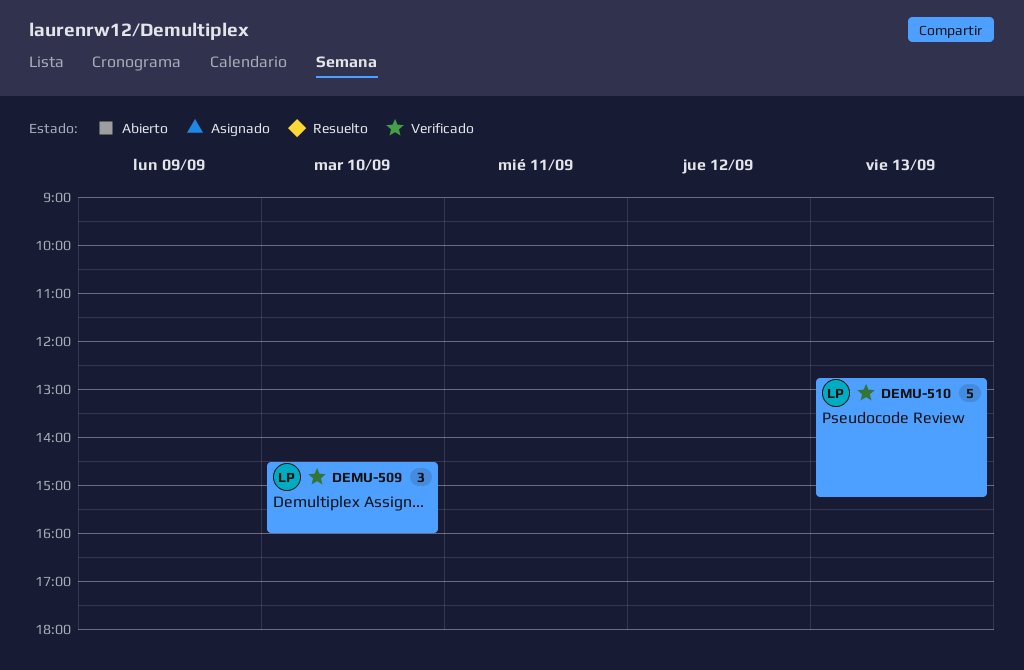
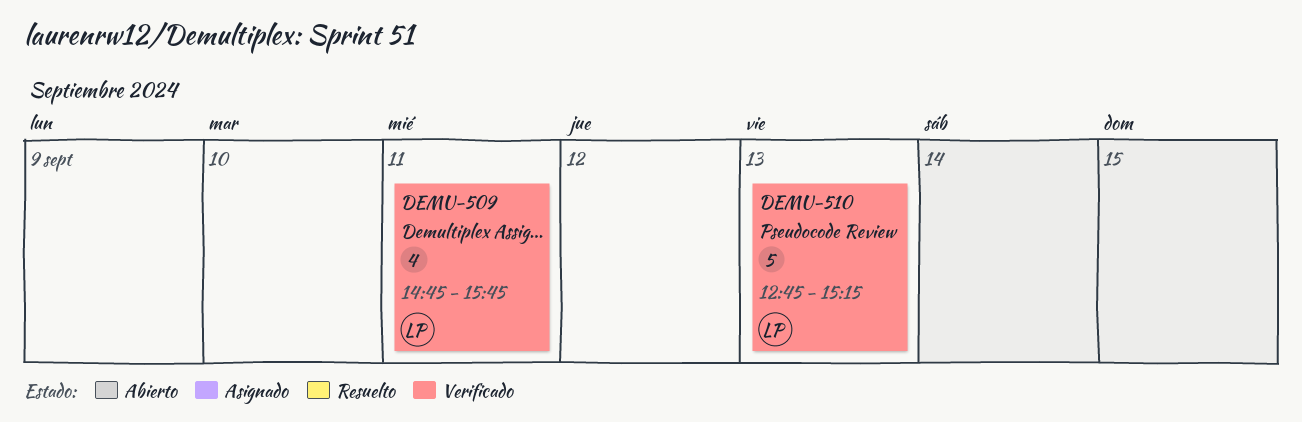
DEMU-509, estimate: 3 -> 4
DEMU-509, day: Sep 10 -> Sep 11
DEMU-509, begins: 14:30 -> 14:45
DEMU-509, ends: 16:00 -> 15:45

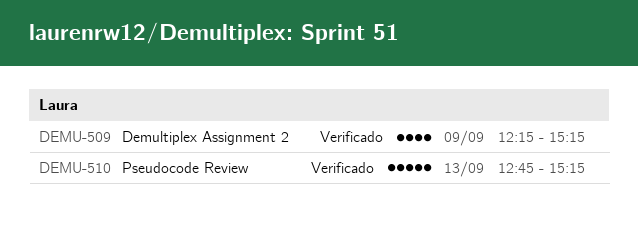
DEMU-509, day: Sep 11 -> Sep 9
DEMU-509, begins: 14:45 -> 12:15
DEMU-509, ends: 15:45 -> 15:15

